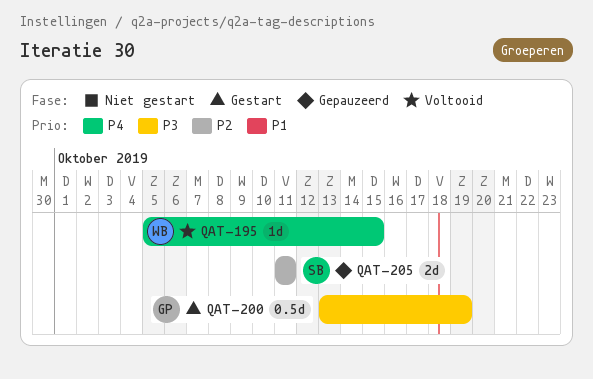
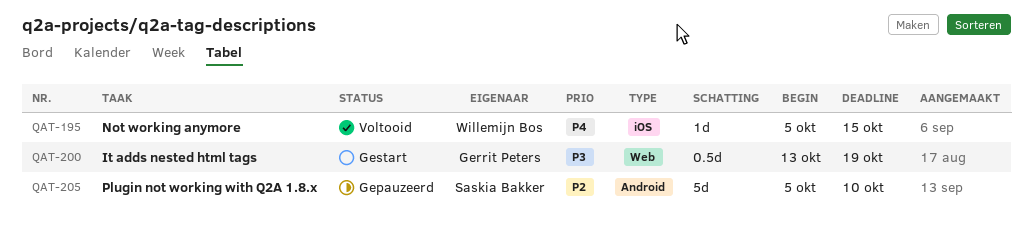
QAT-205, estimate: 2d -> 5d
QAT-205, start: Oct 11 -> Oct 5
QAT-205, due: Oct 11 -> Oct 10

